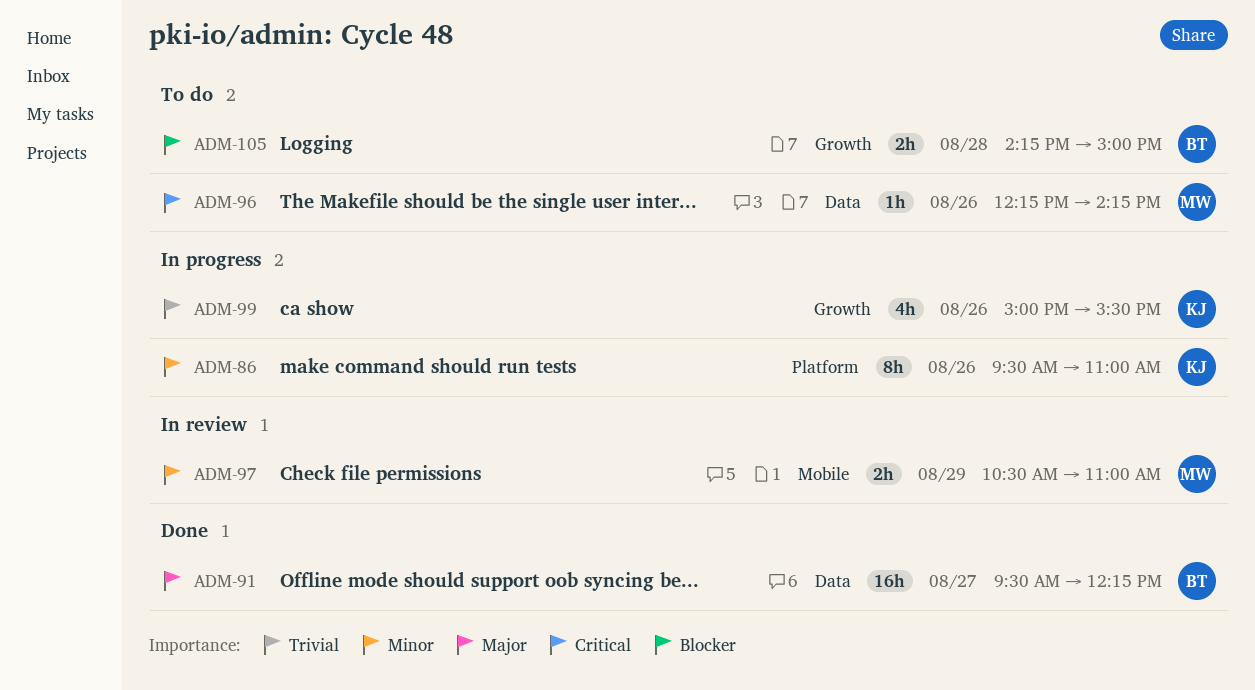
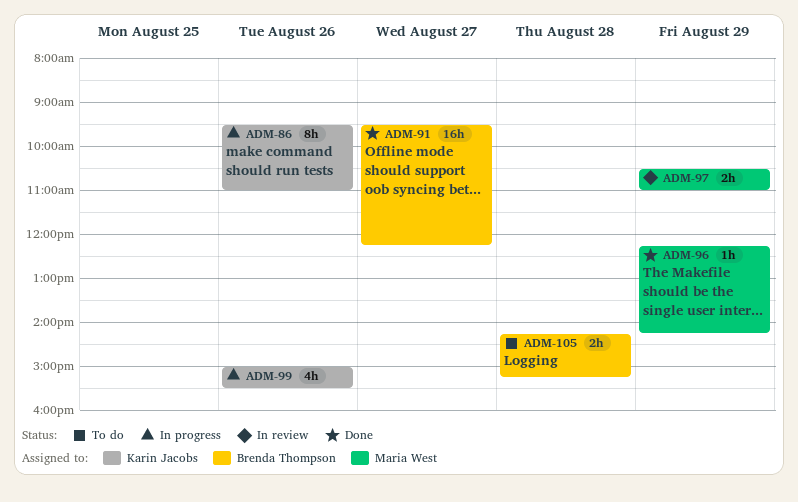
ADM-96, status: To do -> Done
ADM-96, day: Aug 26 -> Aug 29
ADM-105, ends: 15:00 -> 15:15

